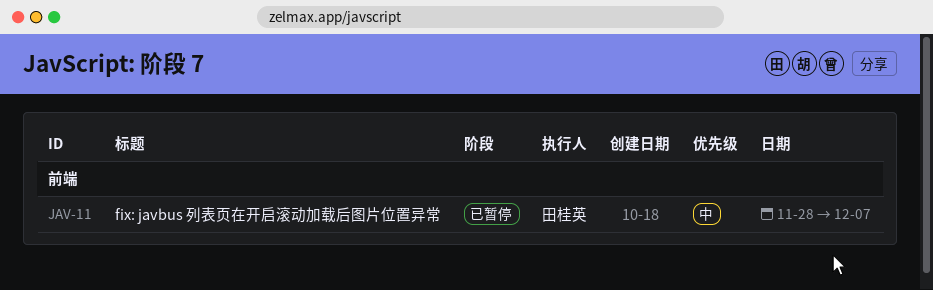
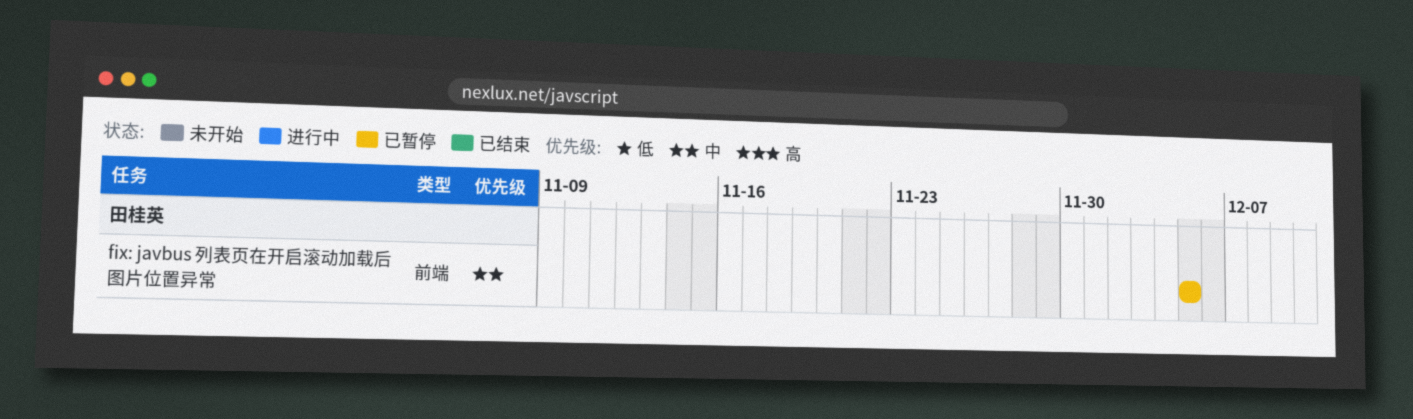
fix: javbus 列表页在开启滚动加载后图片位置异常, start: Nov 28 -> Dec 5
fix: javbus 列表页在开启滚动加载后图片位置异常, due: Dec 7 -> Dec 5

